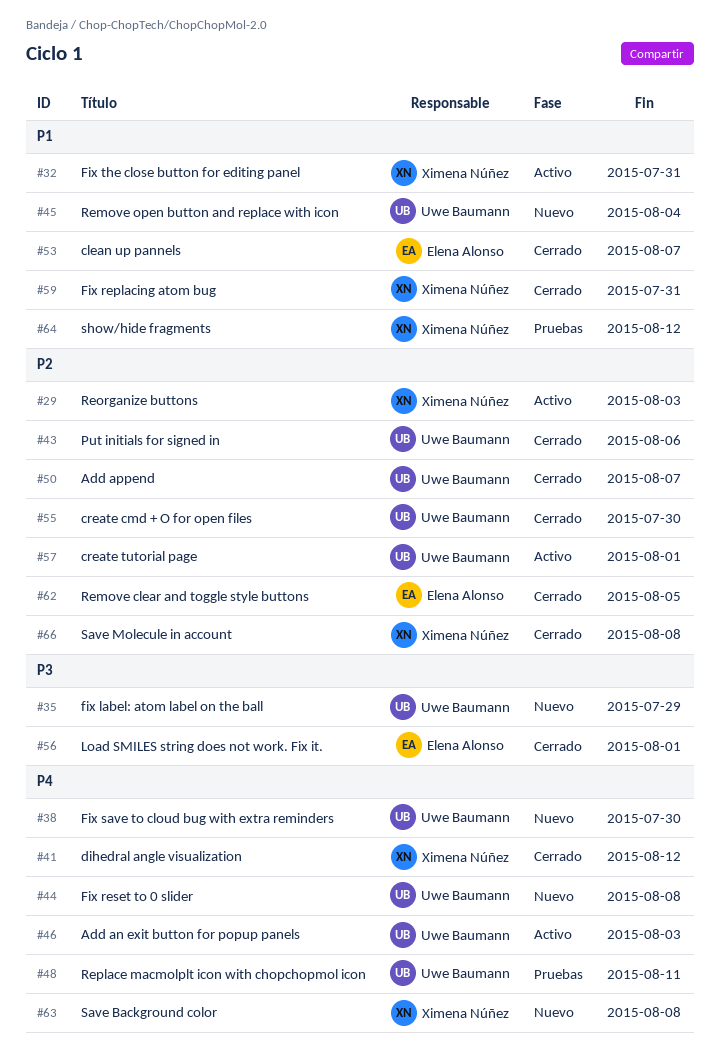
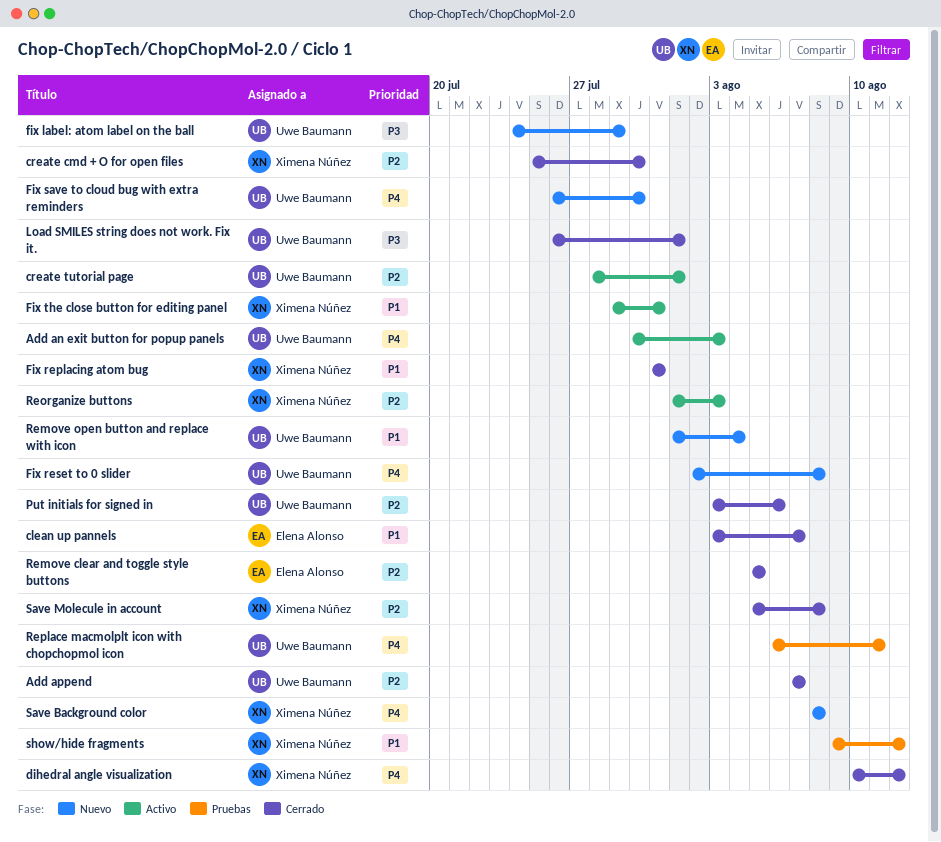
create cmd + O for open files, owner: Uwe Baumann -> Ximena Núñez
Load SMILES string does not work. Fix it., owner: Elena Alonso -> Uwe Baumann

